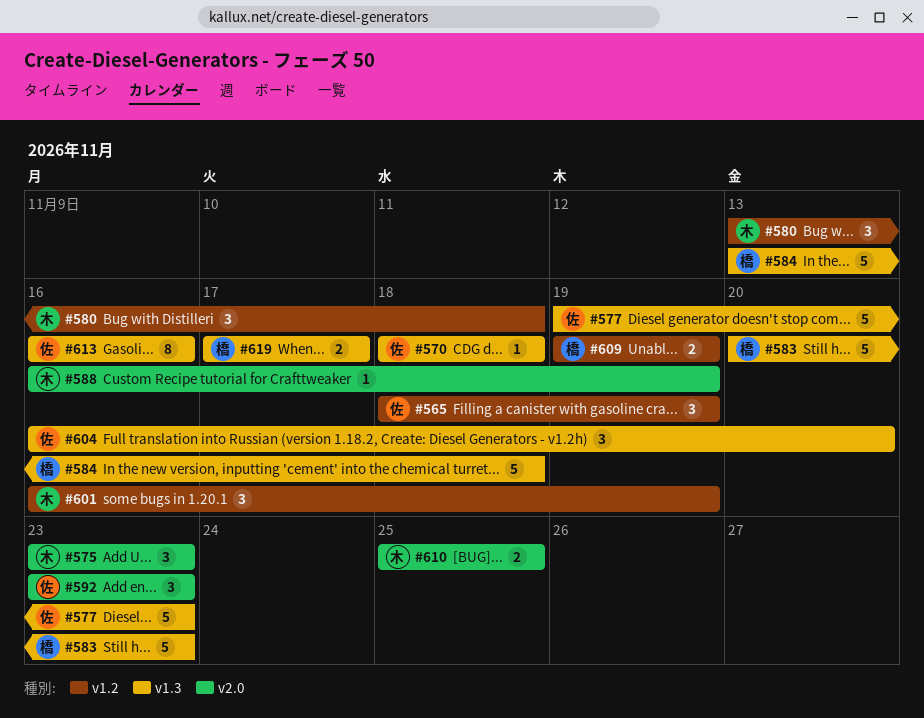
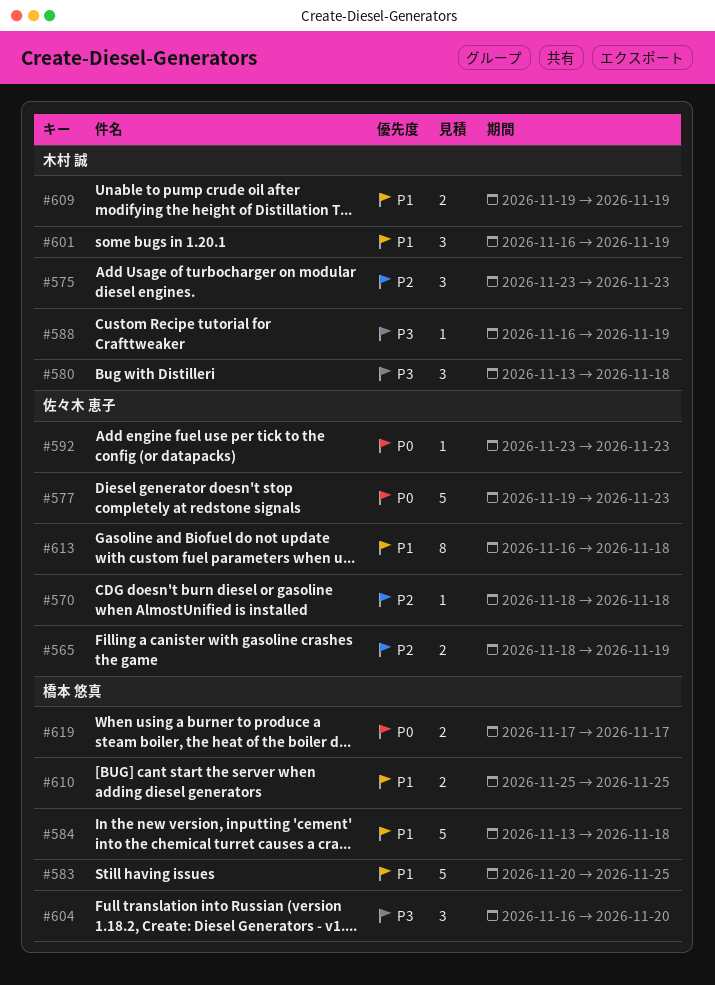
#565, estimate: 3 -> 2
#583, due: Nov 23 -> Nov 25
#592, estimate: 3 -> 1
#604, owner: 佐々木 恵子 -> 橋本 悠真
#609, owner: 橋本 悠真 -> 木村 誠
#610, owner: 木村 誠 -> 橋本 悠真
#613, due: Nov 16 -> Nov 18

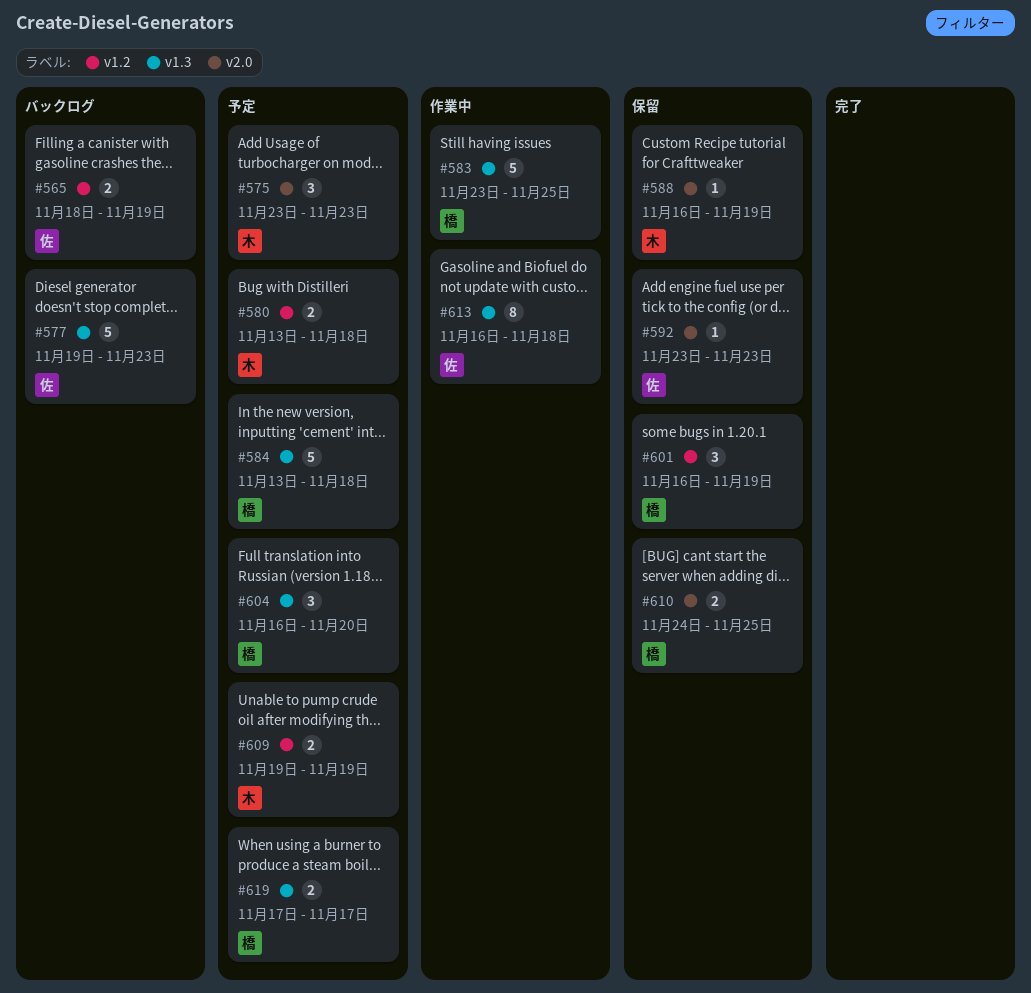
#570: present -> none
#580, estimate: 3 -> 2
#583, start: Nov 20 -> Nov 23
#601, owner: 木村 誠 -> 橋本 悠真
#610, start: Nov 25 -> Nov 24

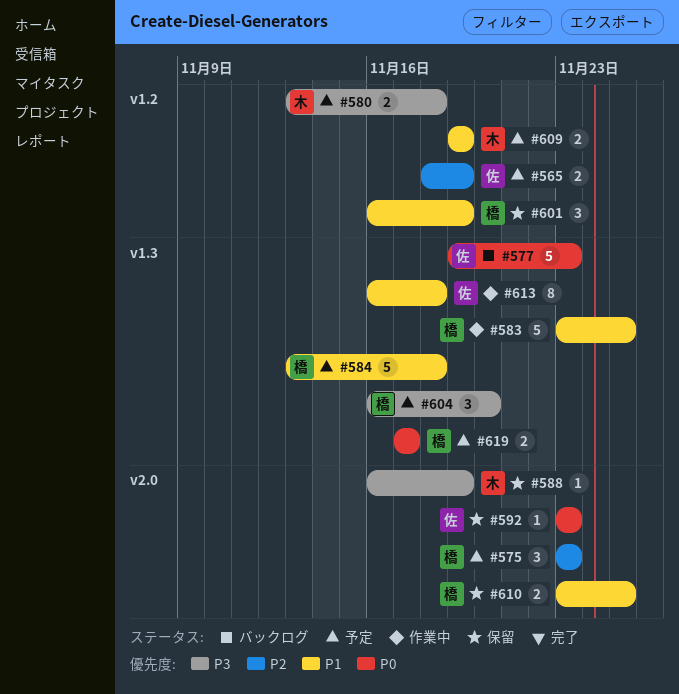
#565, status: バックログ -> 予定
#575, owner: 木 -> 橋
#610, start: Nov 24 -> Nov 23

